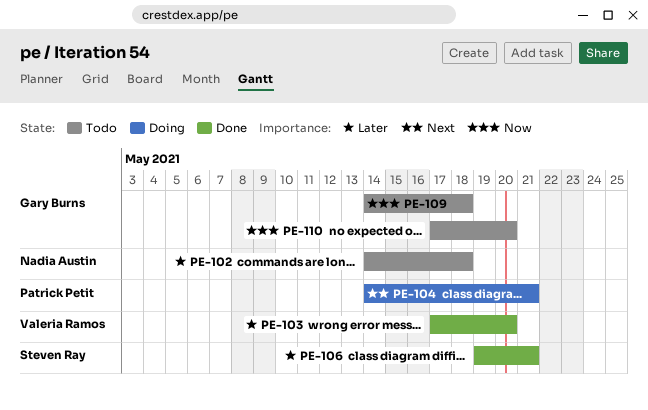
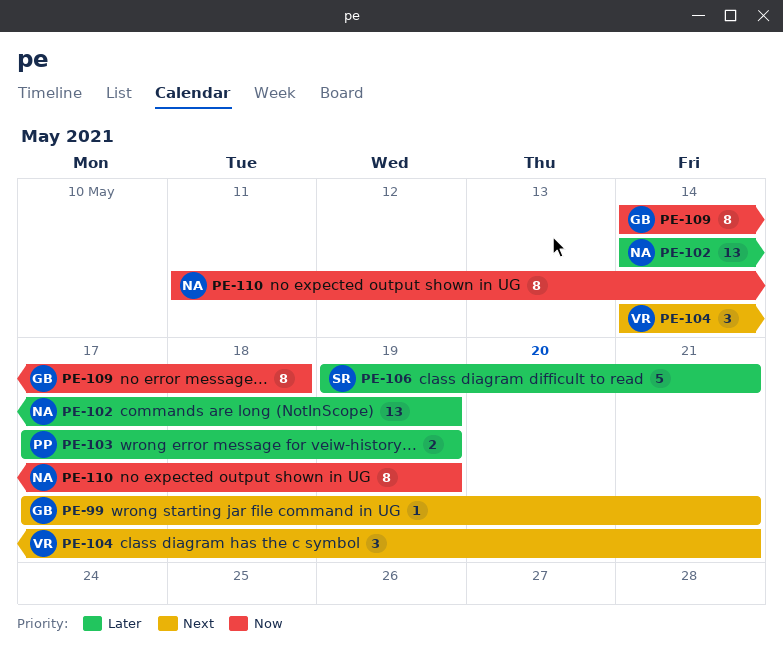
PE-99: none -> present
PE-102, due: May 18 -> May 19
PE-103, owner: Valeria Ramos -> Patrick Petit
PE-103, due: May 20 -> May 19
PE-104, owner: Patrick Petit -> Valeria Ramos
PE-110, owner: Gary Burns -> Nadia Austin
PE-110, start: May 17 -> May 11
PE-110, due: May 20 -> May 19

